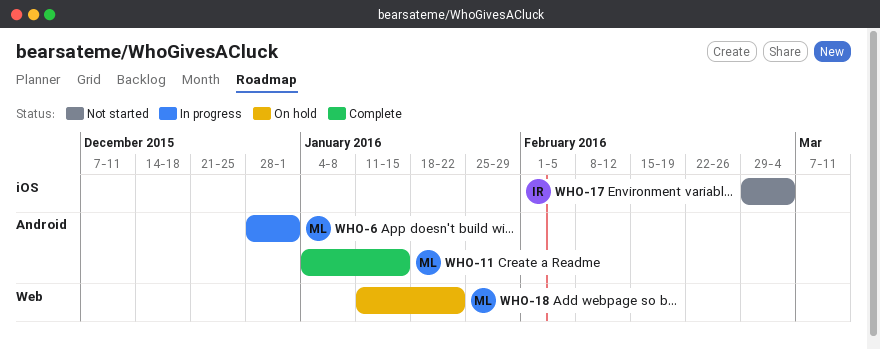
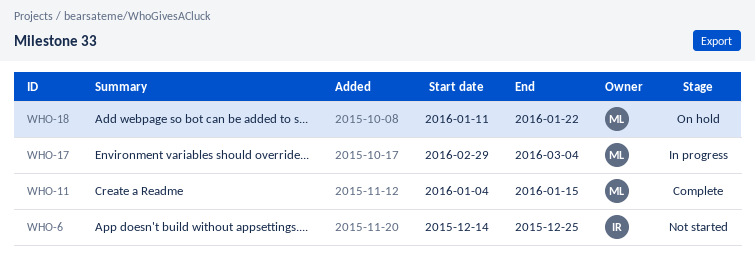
WHO-6, status: In progress -> Not started
WHO-6, owner: ML -> IR
WHO-6, start: Dec 28 -> Dec 14
WHO-6, due: Jan 1 -> Dec 25
WHO-17, status: Not started -> In progress
WHO-17, owner: IR -> ML

